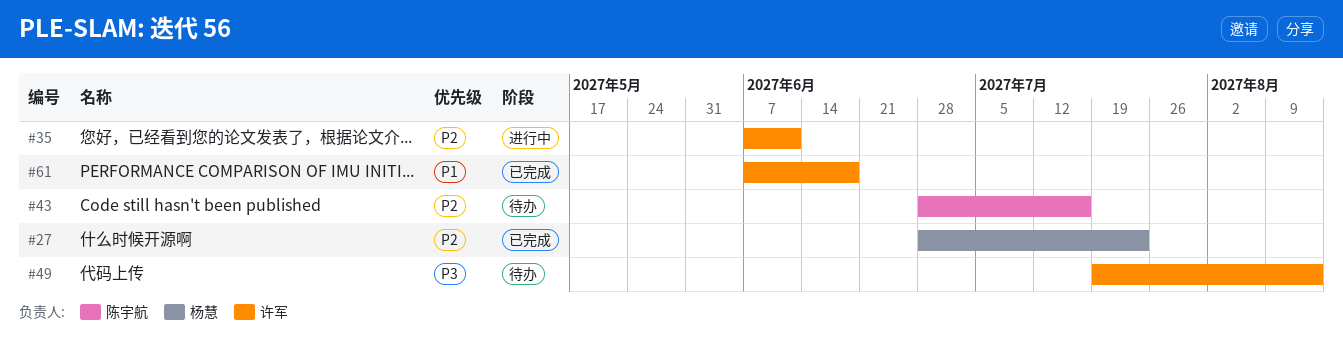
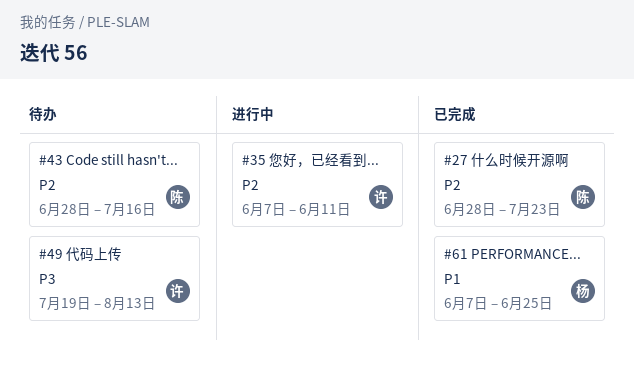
#27, owner: 杨慧 -> 陈宇航
#61, owner: 许军 -> 杨慧
#61, due: Jun 18 -> Jun 25

